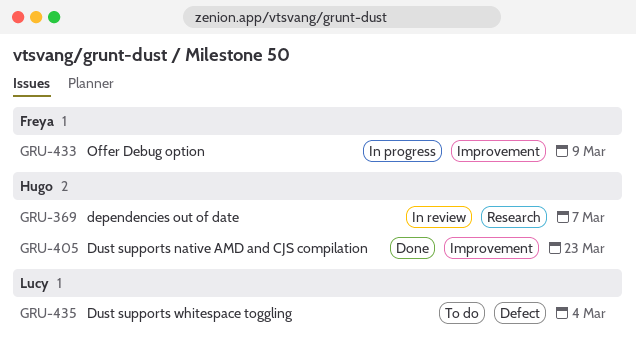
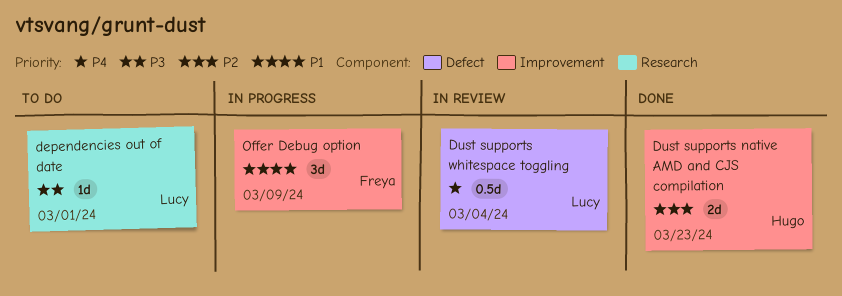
dependencies out of date, status: In review -> To do
dependencies out of date, owner: Hugo -> Lucy
dependencies out of date, due: Mar 7 -> Mar 1
Dust supports whitespace toggling, status: To do -> In review

